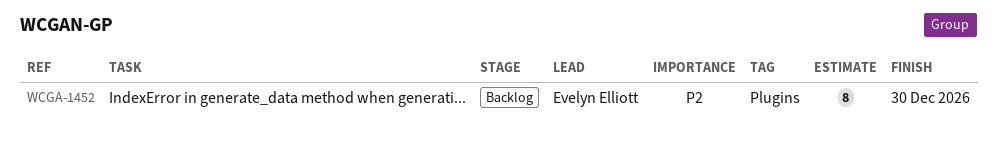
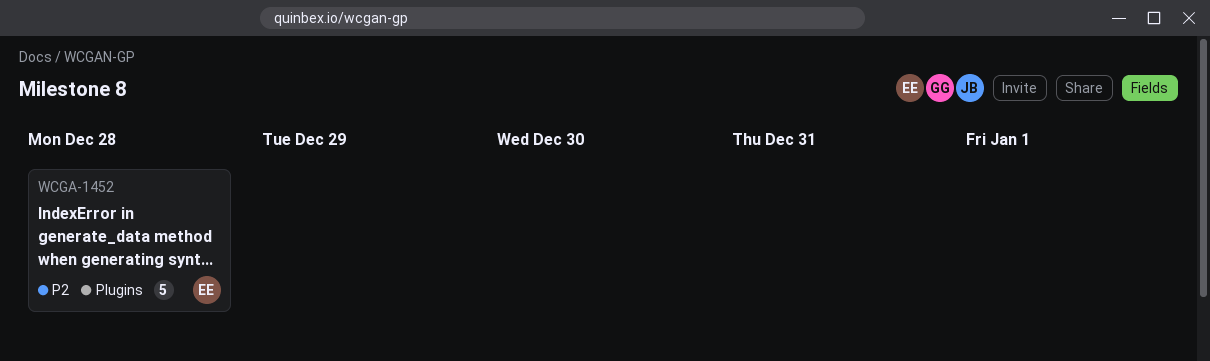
WCGA-1452, estimate: 8 -> 5
WCGA-1452, due: Dec 30 -> Dec 28

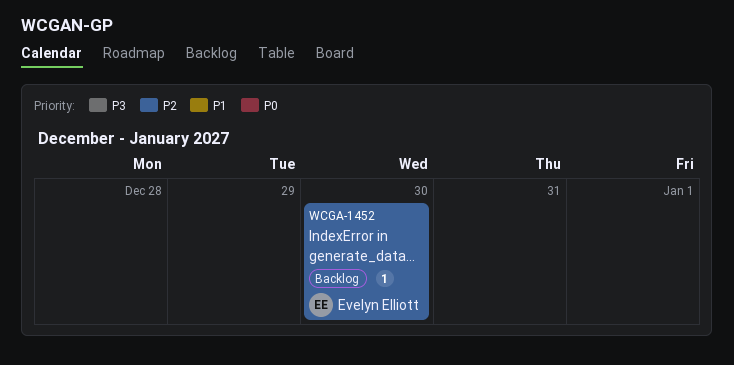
WCGA-1452, estimate: 5 -> 1
WCGA-1452, due: Dec 28 -> Dec 30

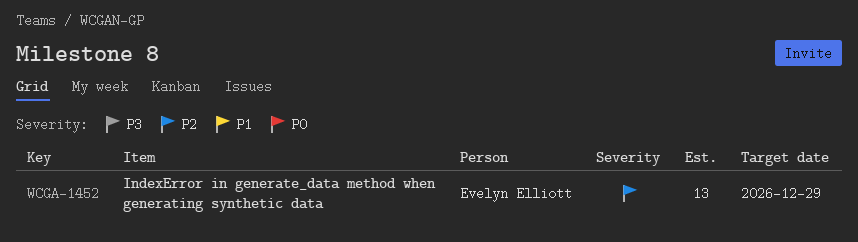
WCGA-1452, estimate: 1 -> 13
WCGA-1452, due: Dec 30 -> Dec 29

